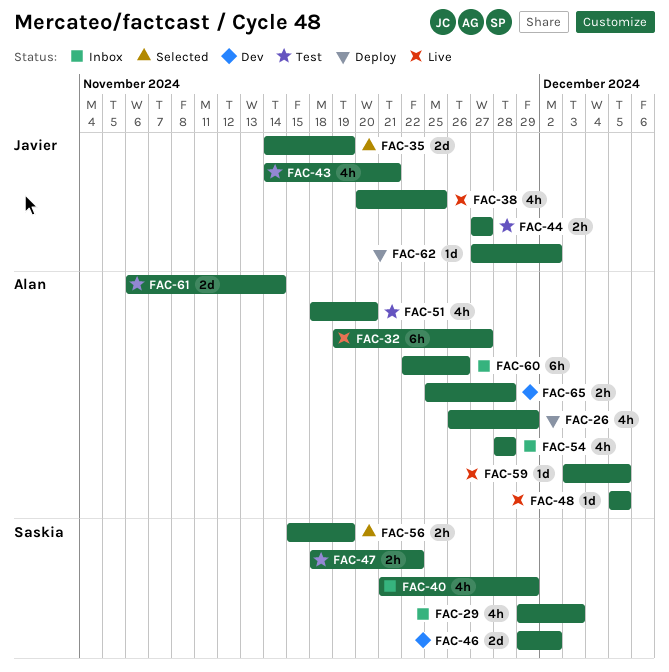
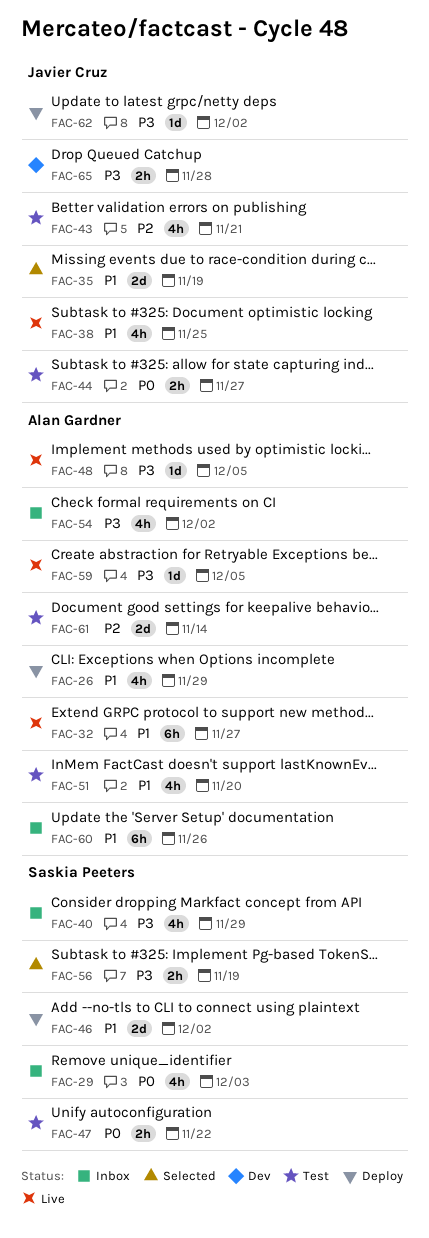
FAC-46, status: Dev -> Deploy
FAC-54, due: Nov 28 -> Dec 2
FAC-65, owner: Alan Gardner -> Javier Cruz

